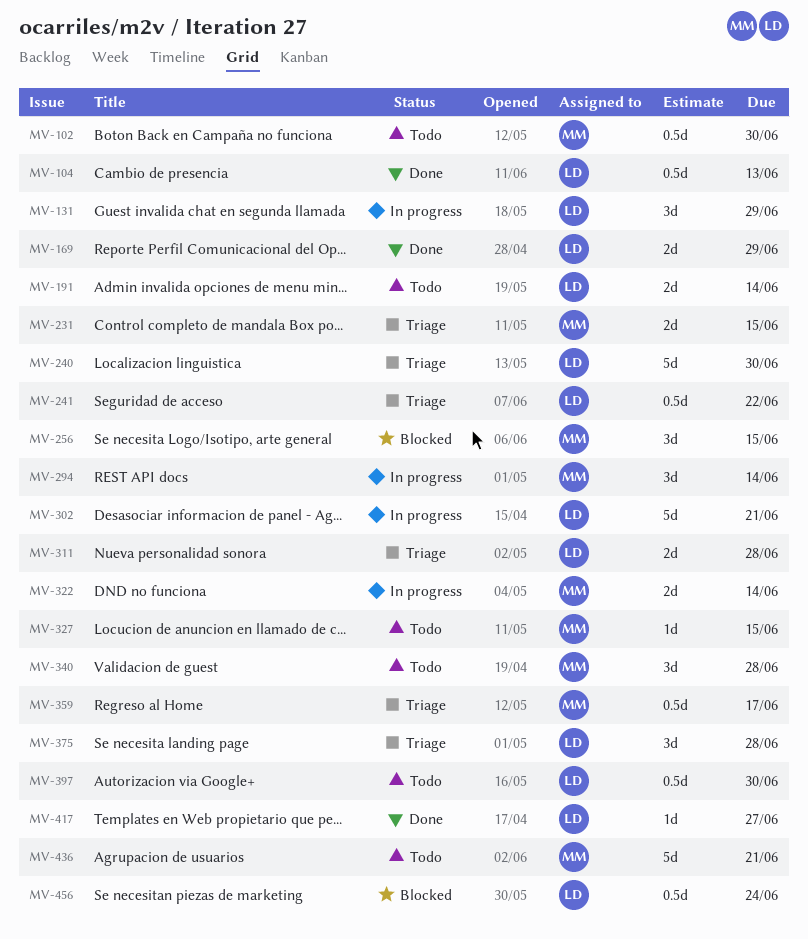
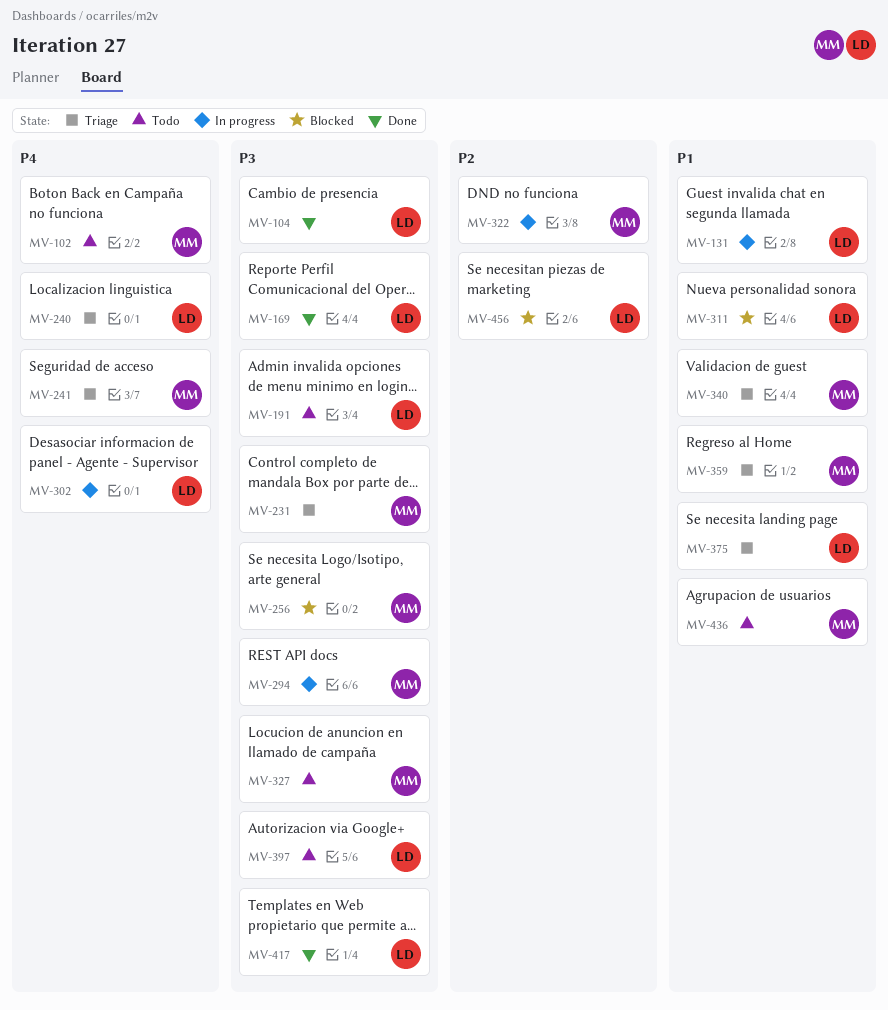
MV-241, owner: LD -> MM
MV-311, status: Triage -> Blocked
MV-340, status: Todo -> Triage

